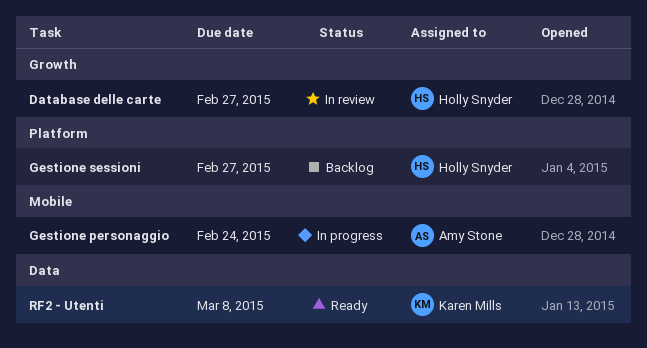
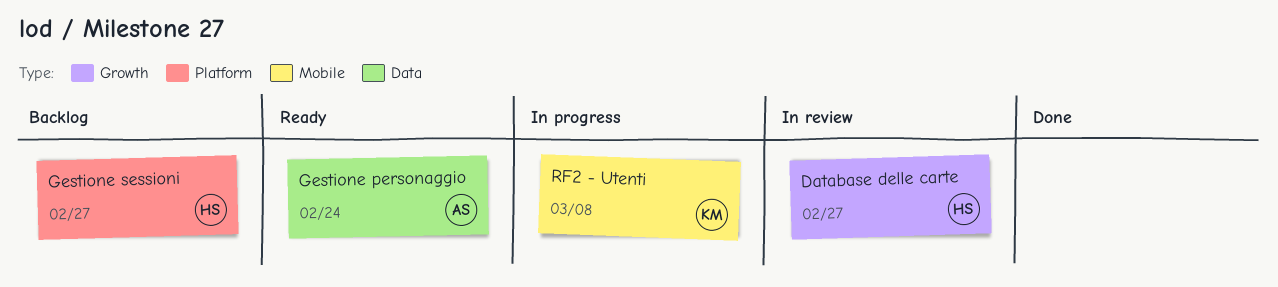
Gestione personaggio, status: In progress -> Ready
Gestione personaggio, label: Mobile -> Data
RF2 - Utenti, status: Ready -> In progress
RF2 - Utenti, label: Data -> Mobile

